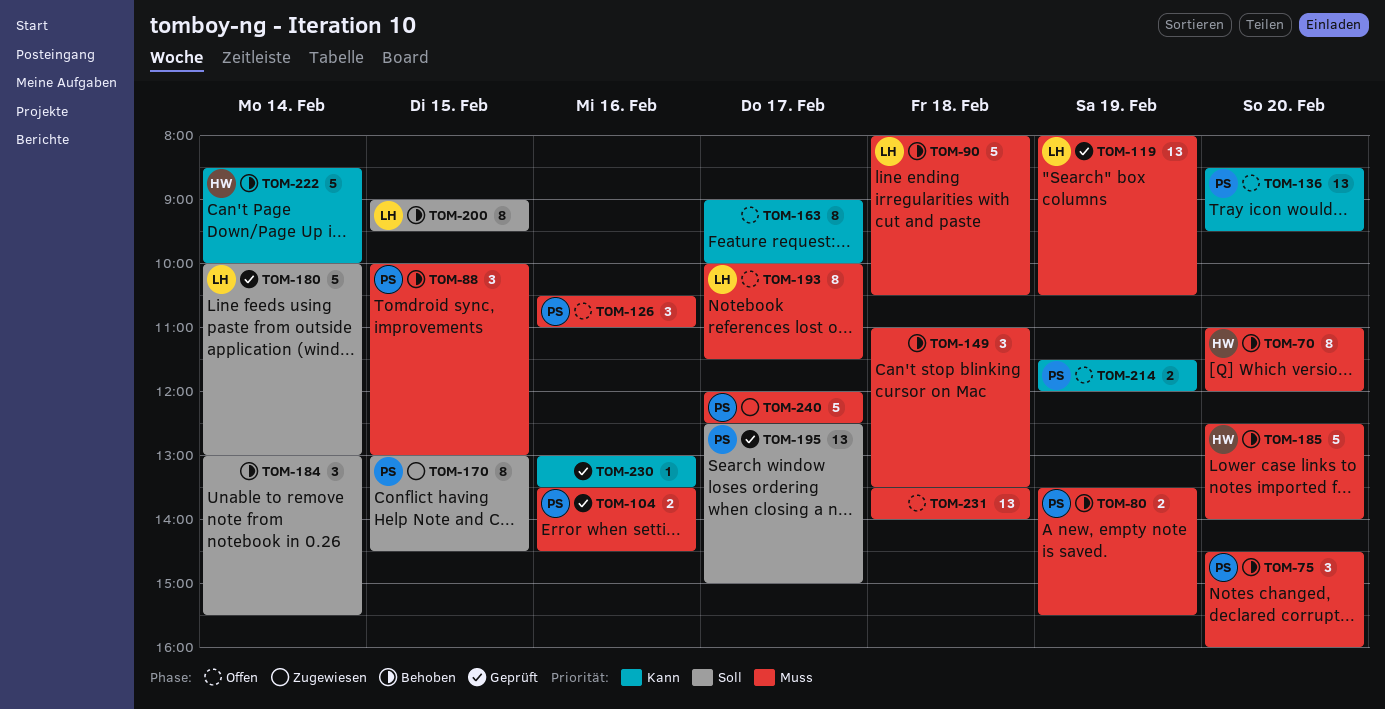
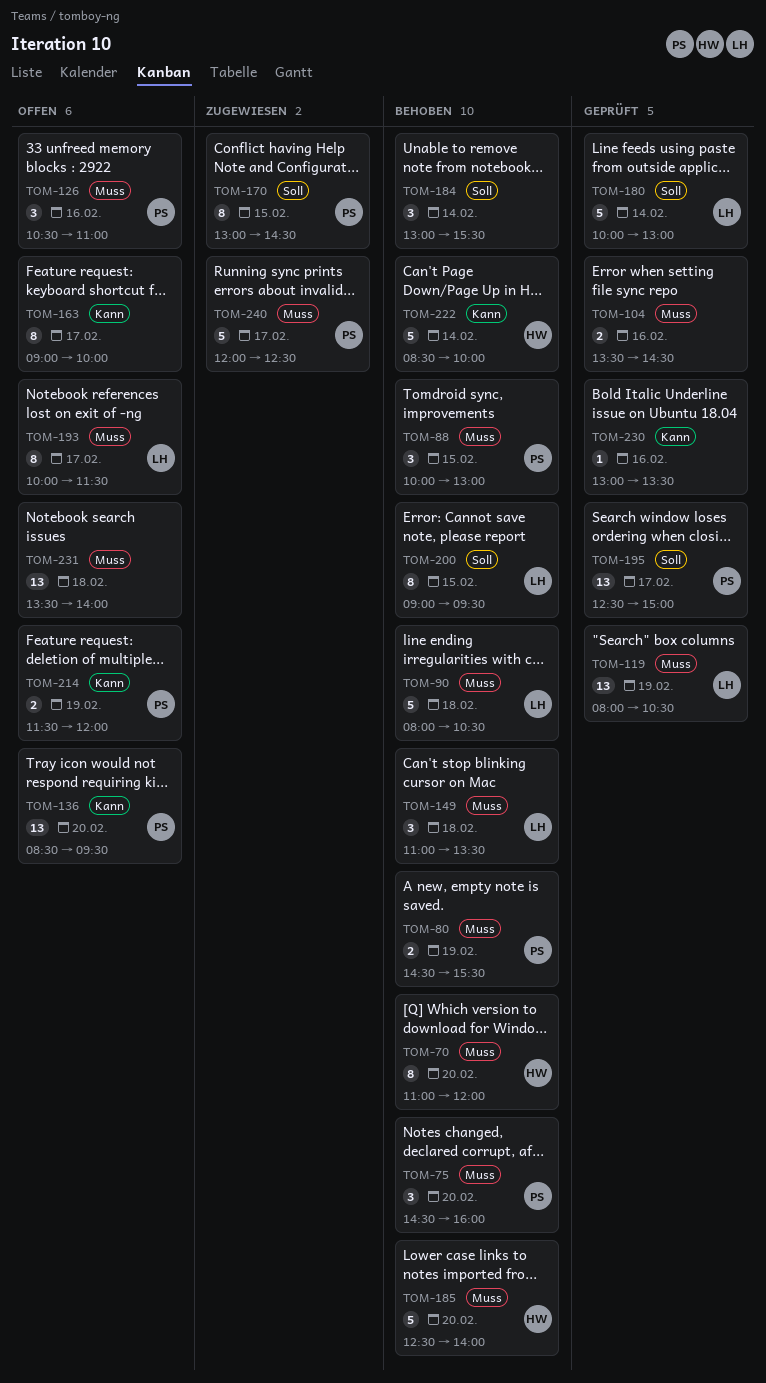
TOM-80, begins: 13:30 -> 14:30
TOM-104, owner: PS -> none
TOM-149, owner: none -> LH

